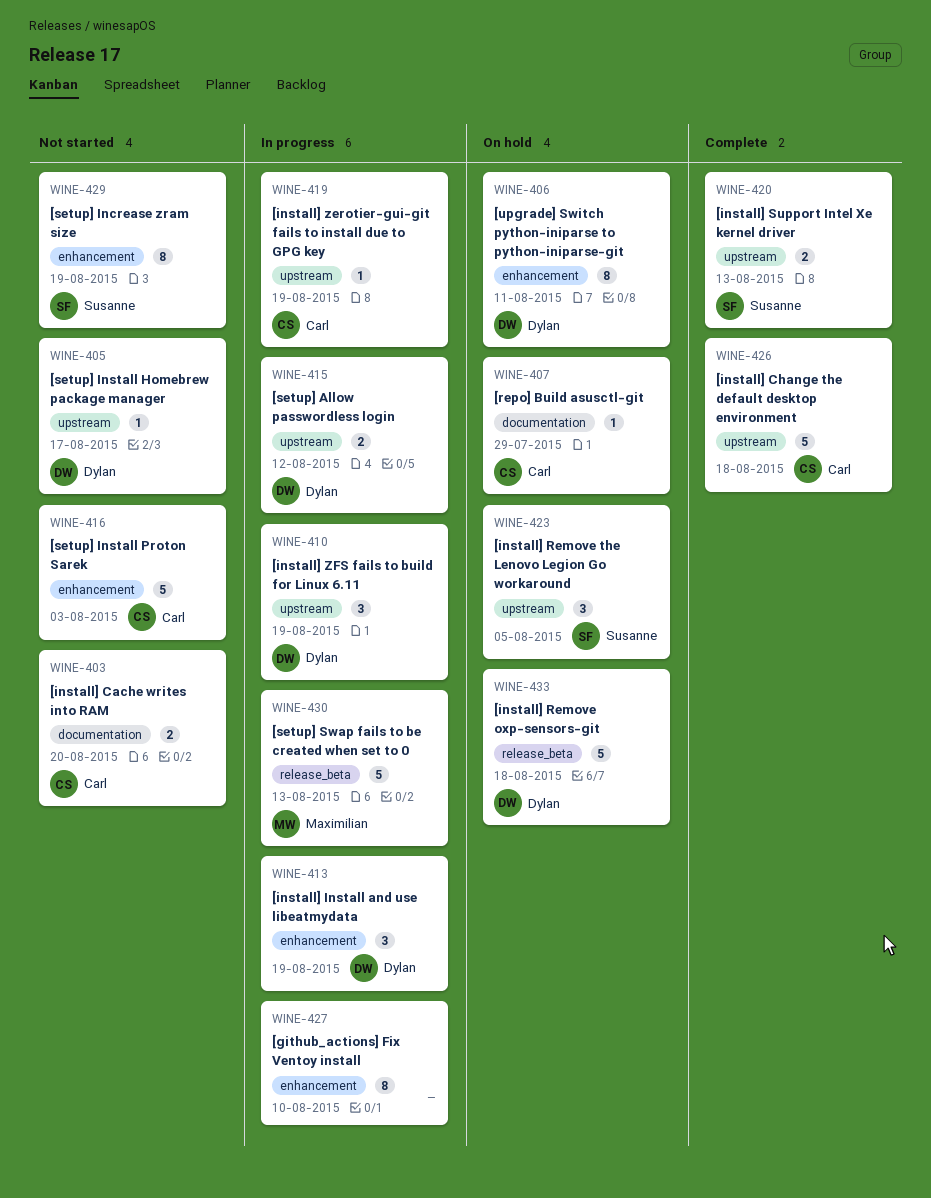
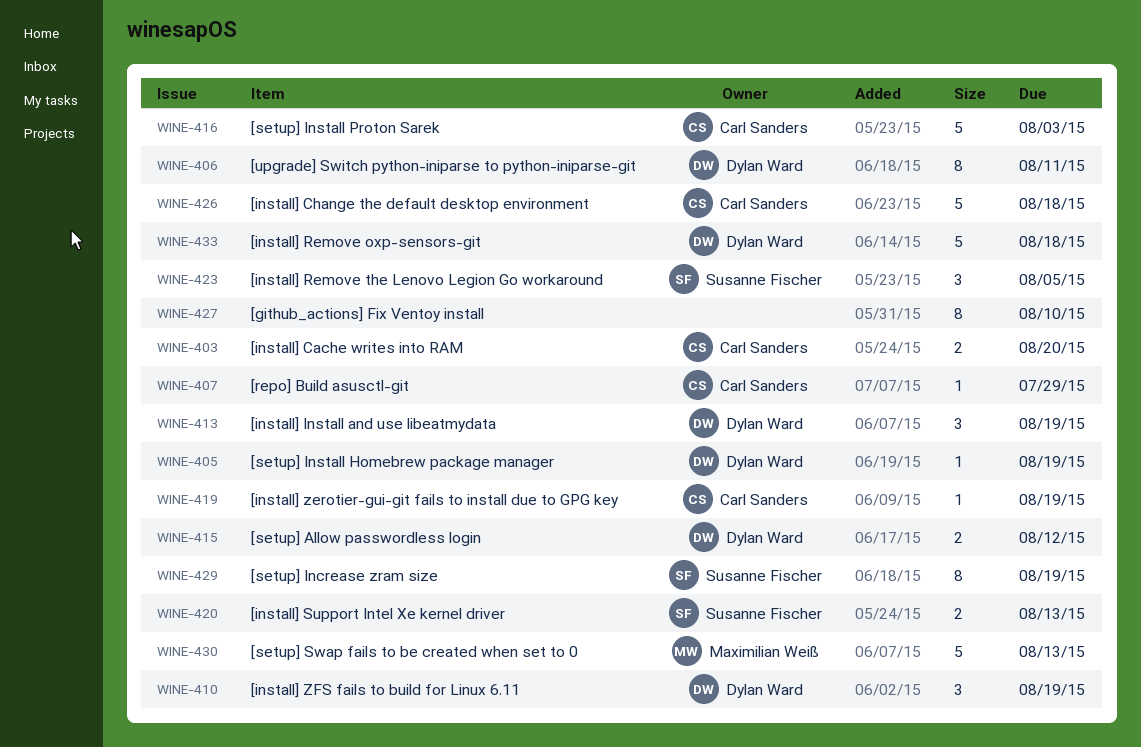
WINE-405, due: Aug 17 -> Aug 19

